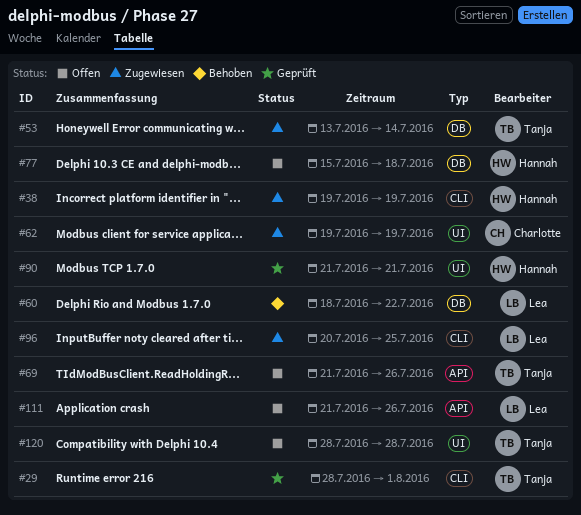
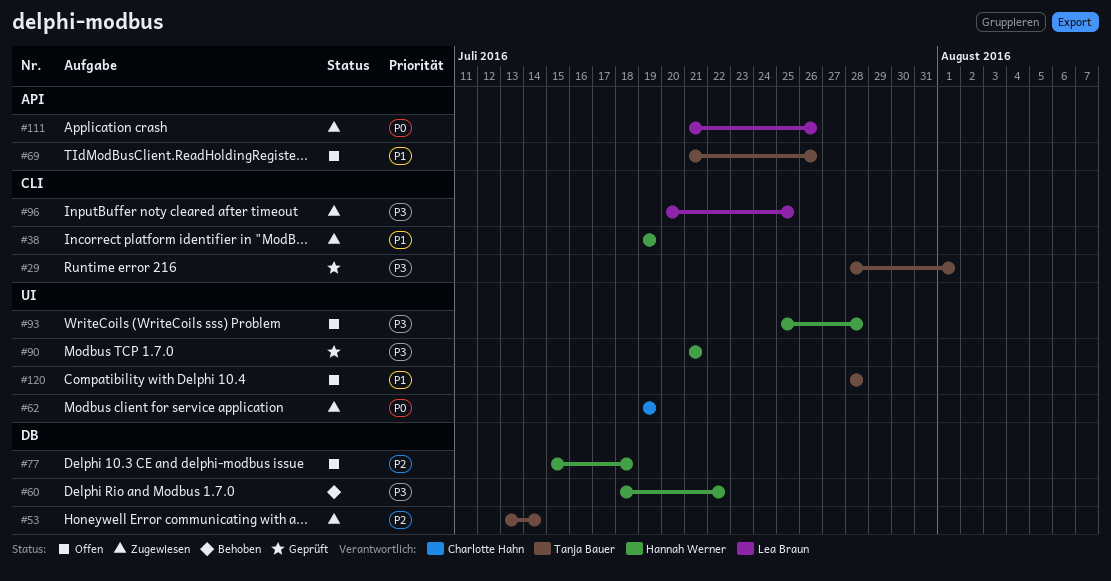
#60, owner: Lea Braun -> Hannah Werner
#93: none -> present
#111, status: Offen -> Zugewiesen

